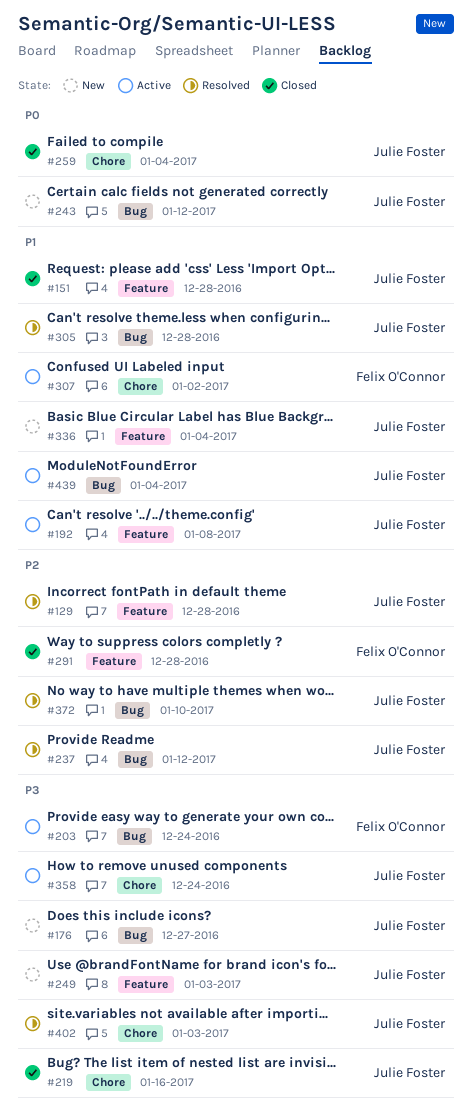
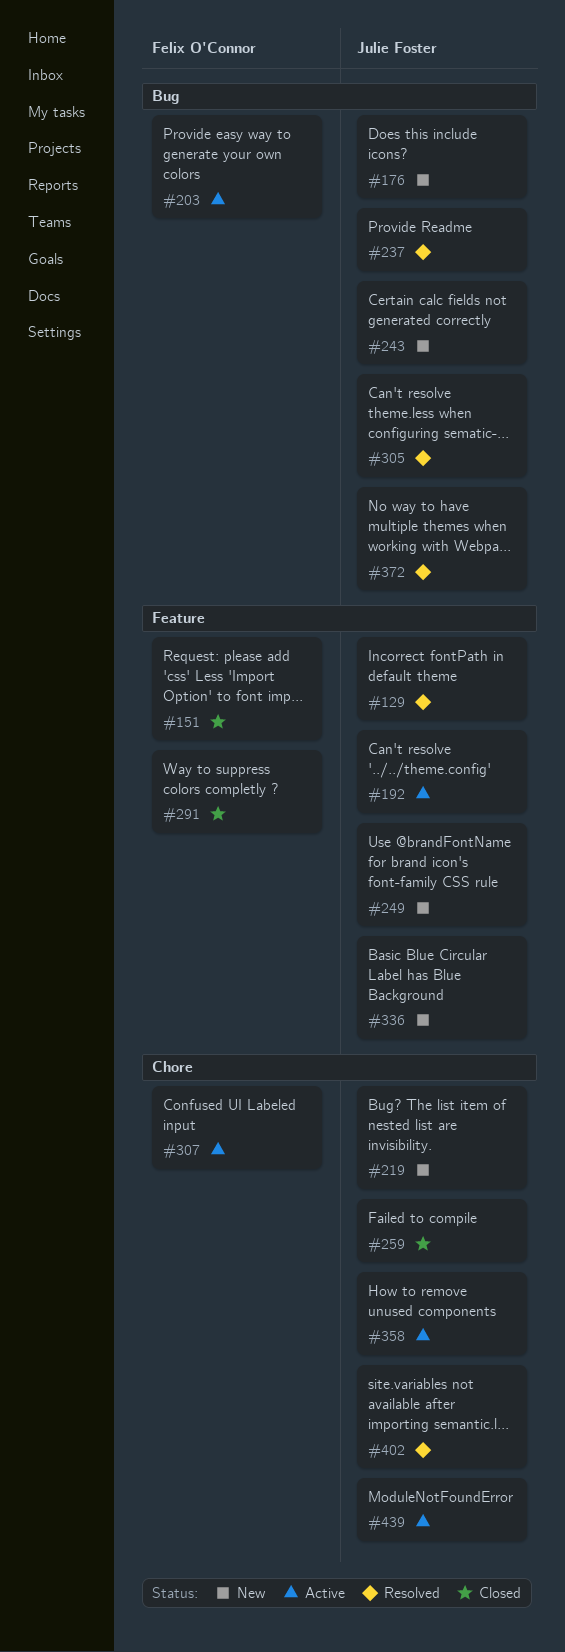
#151, owner: Julie Foster -> Felix O'Connor
#219, status: Closed -> New
#439, label: Bug -> Chore

